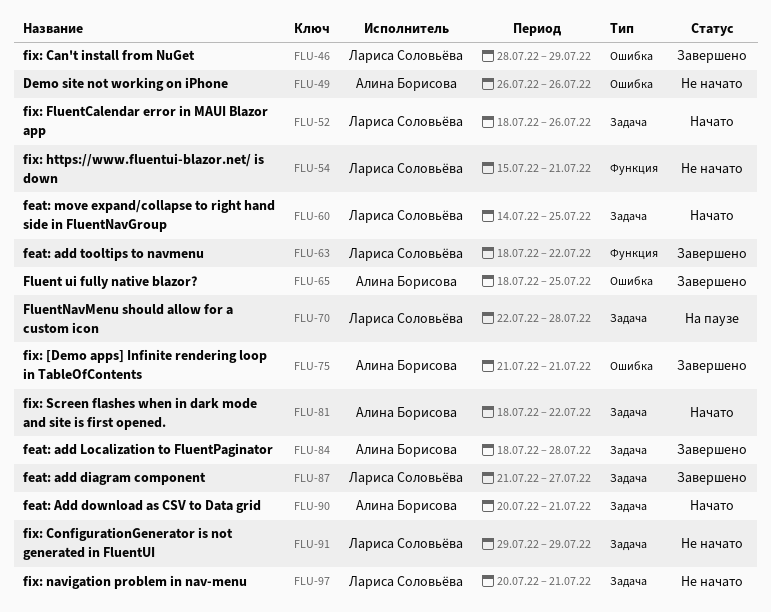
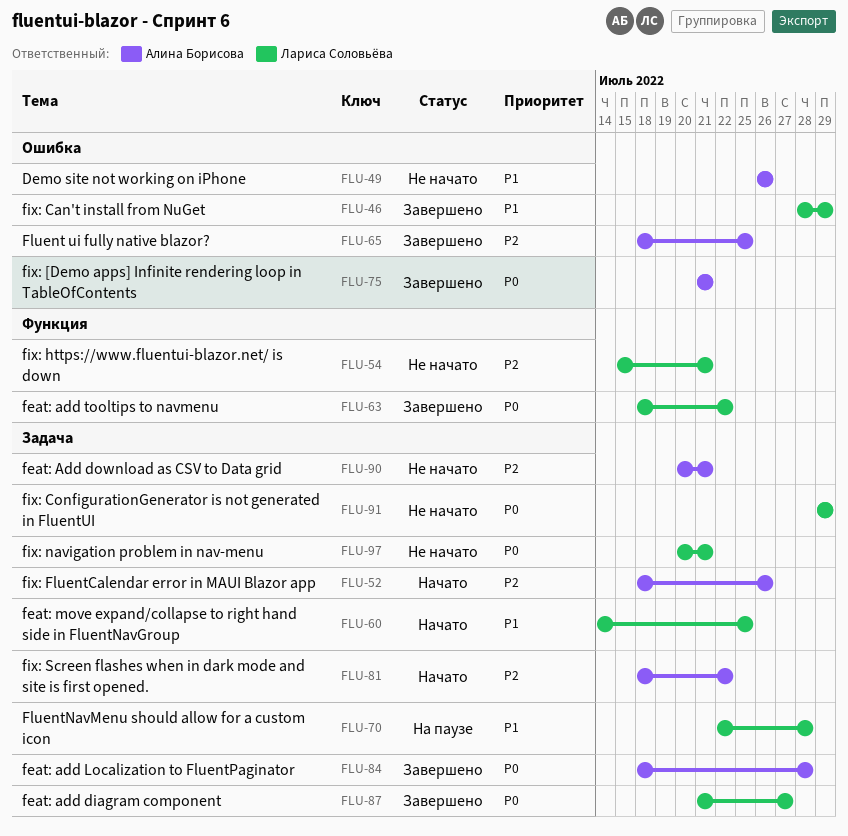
FLU-52, owner: Лариса Соловьёва -> Алина Борисова
FLU-90, status: Начато -> Не начато

